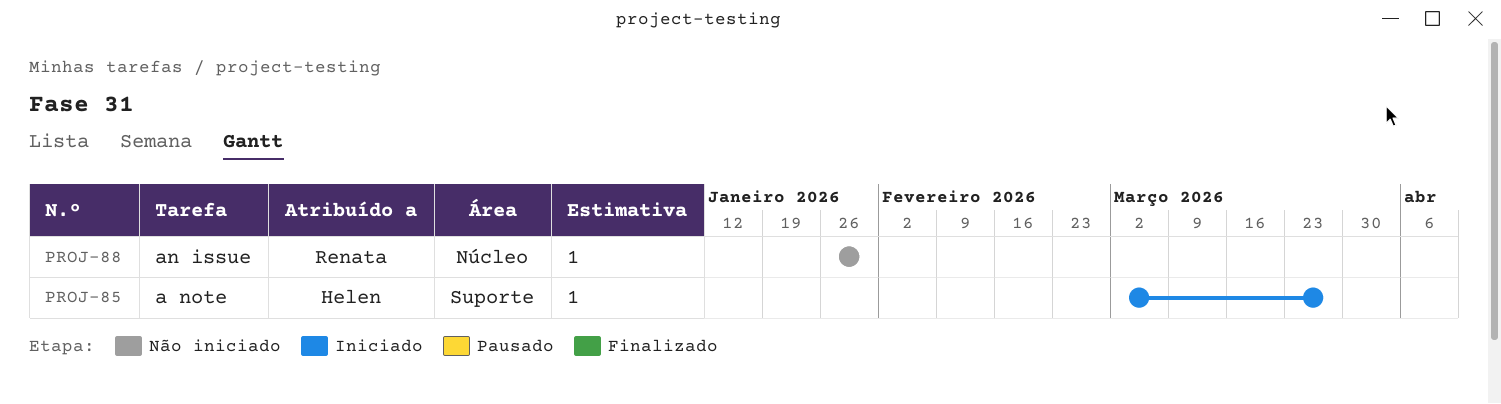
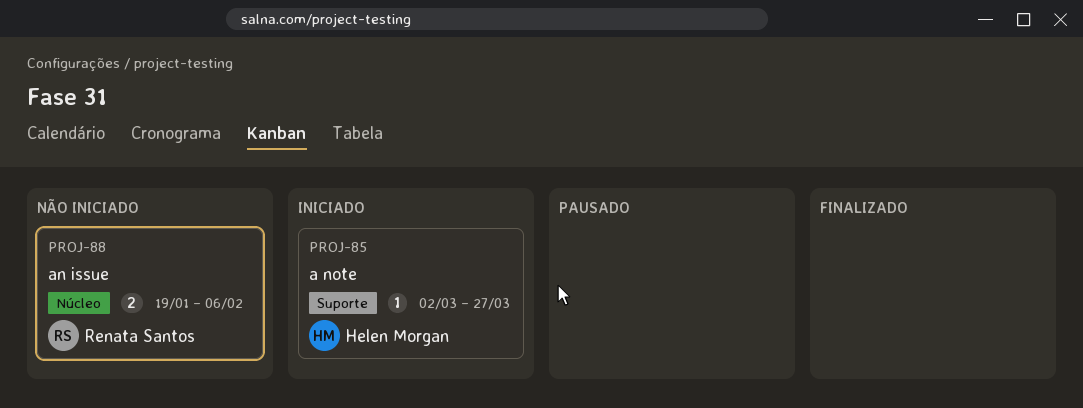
PROJ-88, estimate: 1 -> 2
PROJ-88, start: Jan 26 -> Jan 19
PROJ-88, due: Jan 30 -> Feb 6

